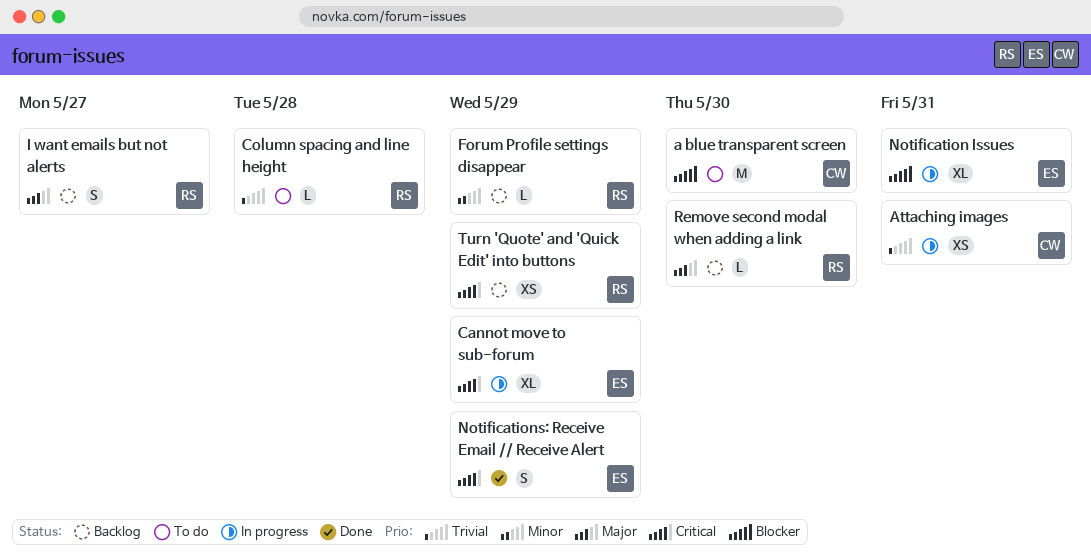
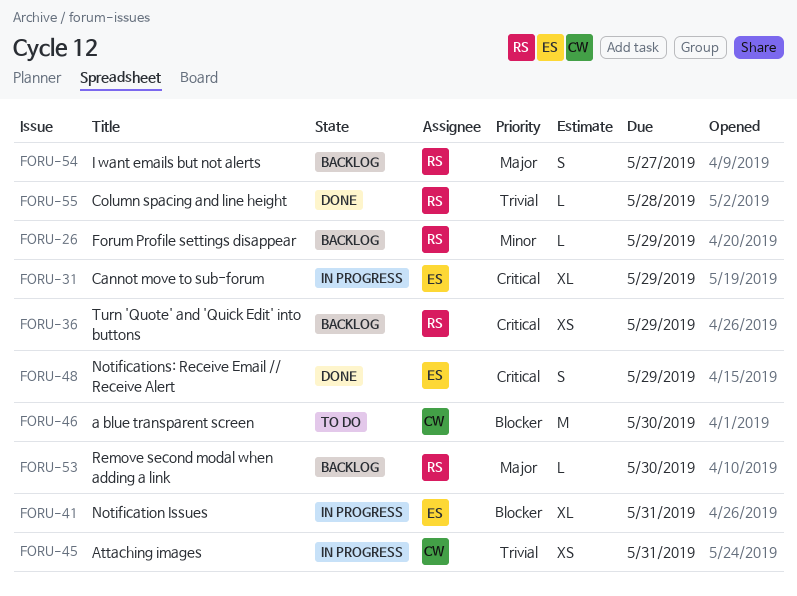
Column spacing and line height, status: To do -> Done

